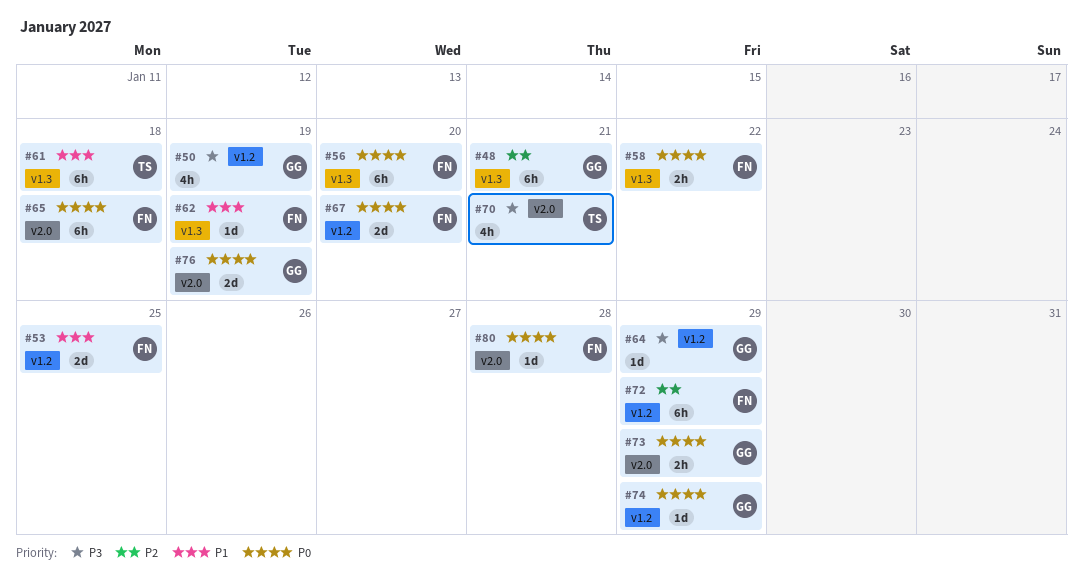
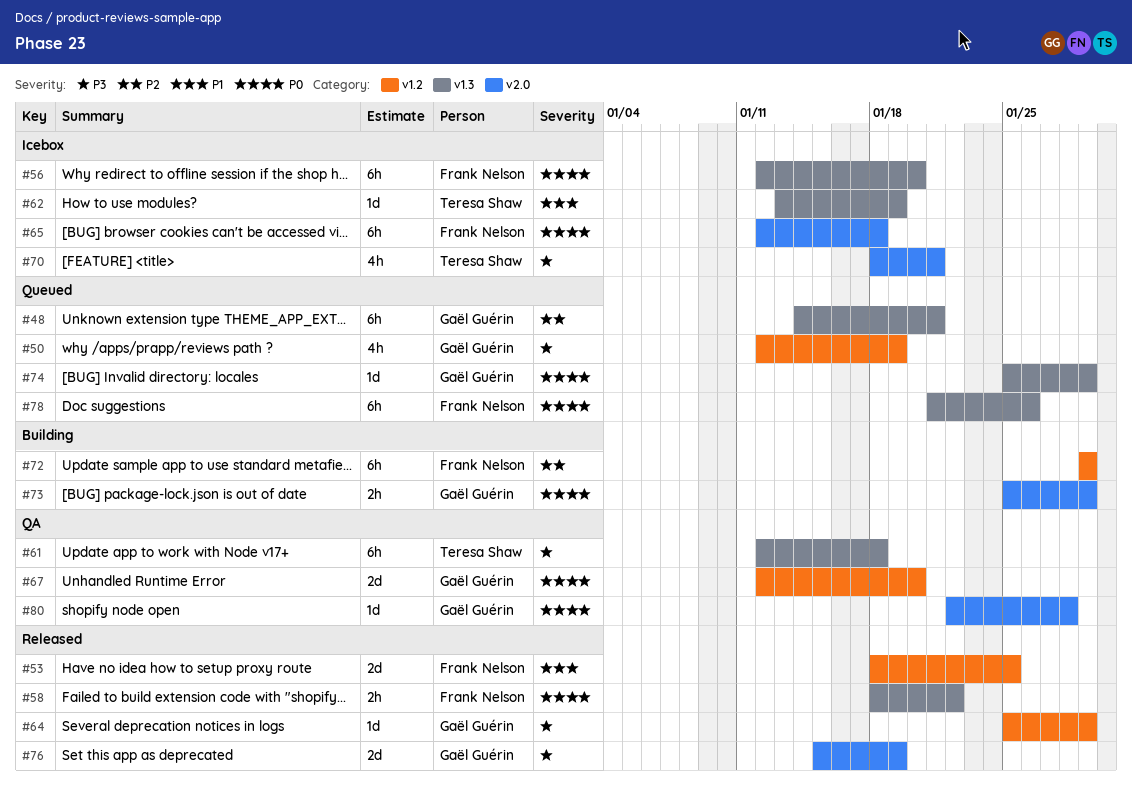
#61, priority: P1 -> P3
#62, owner: Frank Nelson -> Teresa Shaw
#67, owner: Frank Nelson -> Gaël Guérin
#74, label: v1.2 -> v1.3
#76, priority: P0 -> P3
#78: none -> present
#80, owner: Frank Nelson -> Gaël Guérin

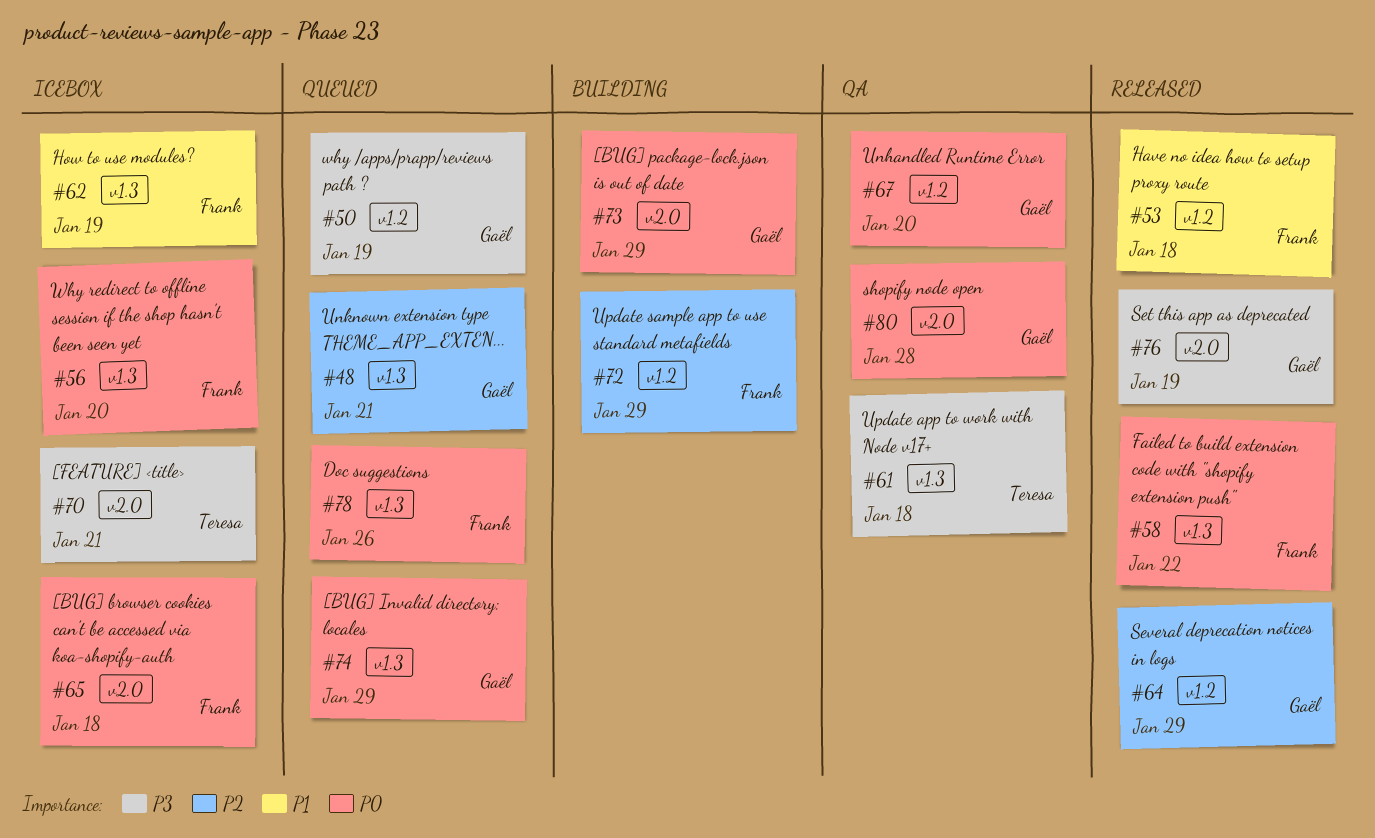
#53, due: Jan 25 -> Jan 18
#62, owner: Teresa Shaw -> Frank Nelson
#64, priority: P3 -> P2

